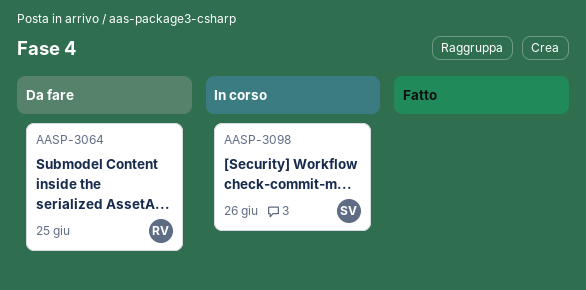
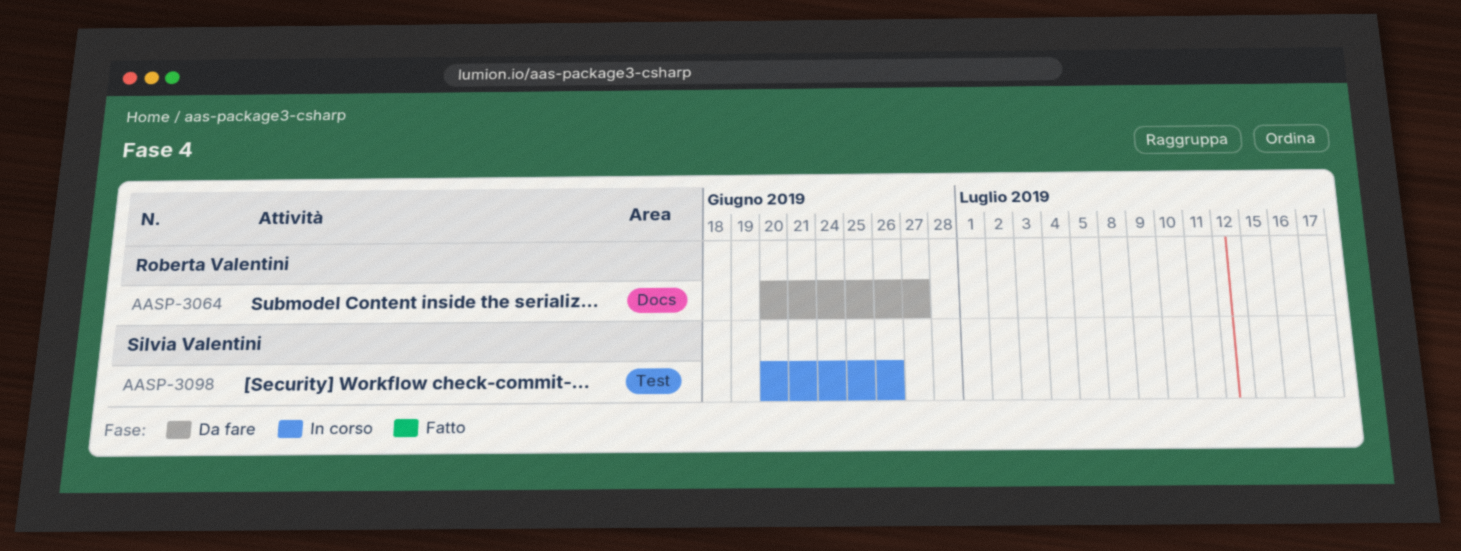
AASP-3064, due: Jun 25 -> Jun 27

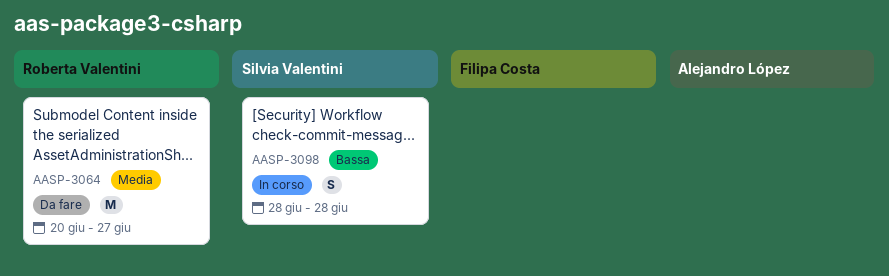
AASP-3098, start: Jun 20 -> Jun 28
AASP-3098, due: Jun 26 -> Jun 28

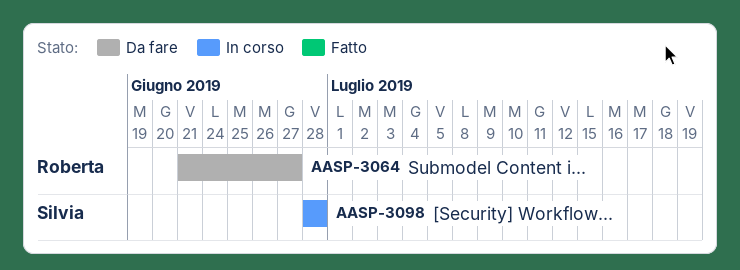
AASP-3064, start: Jun 20 -> Jun 21

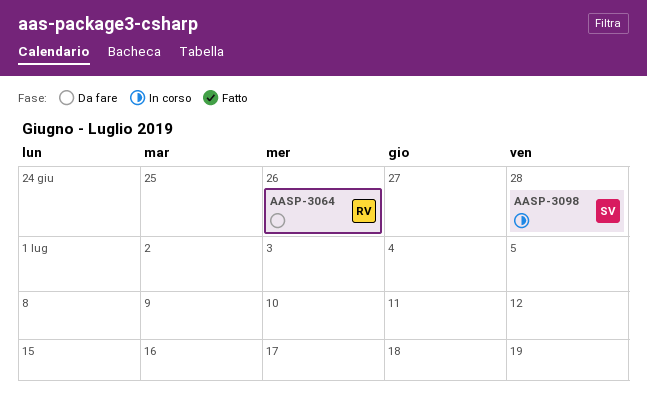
AASP-3064, due: Jun 27 -> Jun 26

